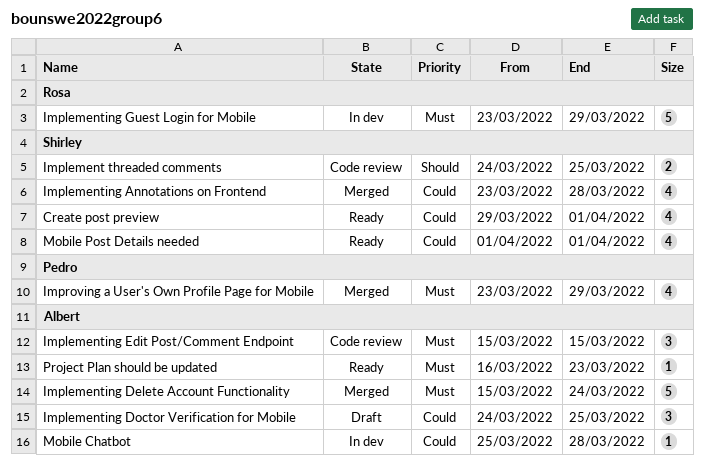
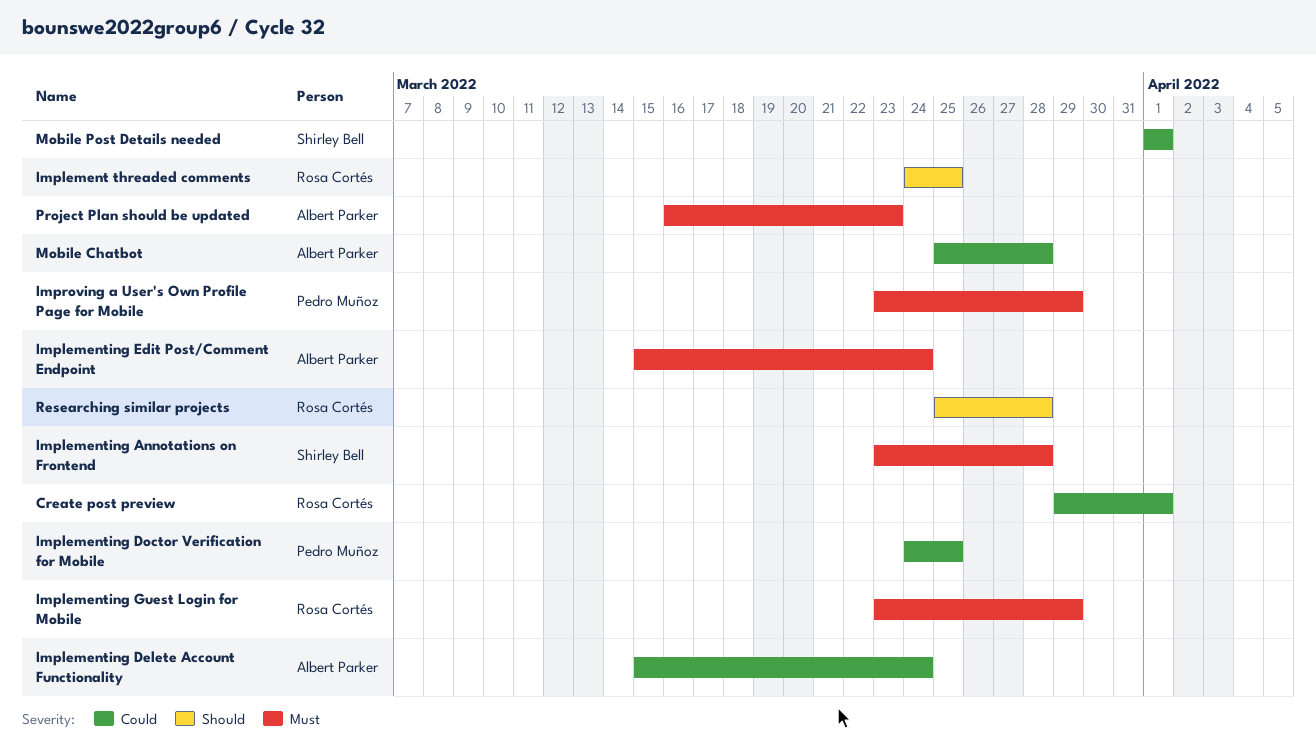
Create post preview, owner: Shirley Bell -> Rosa Cortés
Implement threaded comments, owner: Shirley Bell -> Rosa Cortés
Implementing Annotations on Frontend, priority: Could -> Must
Implementing Delete Account Functionality, priority: Must -> Could
Implementing Doctor Verification for Mobile, owner: Albert Parker -> Pedro Muñoz
Implementing Edit Post/Comment Endpoint, due: Mar 15 -> Mar 24
Researching similar projects: none -> present

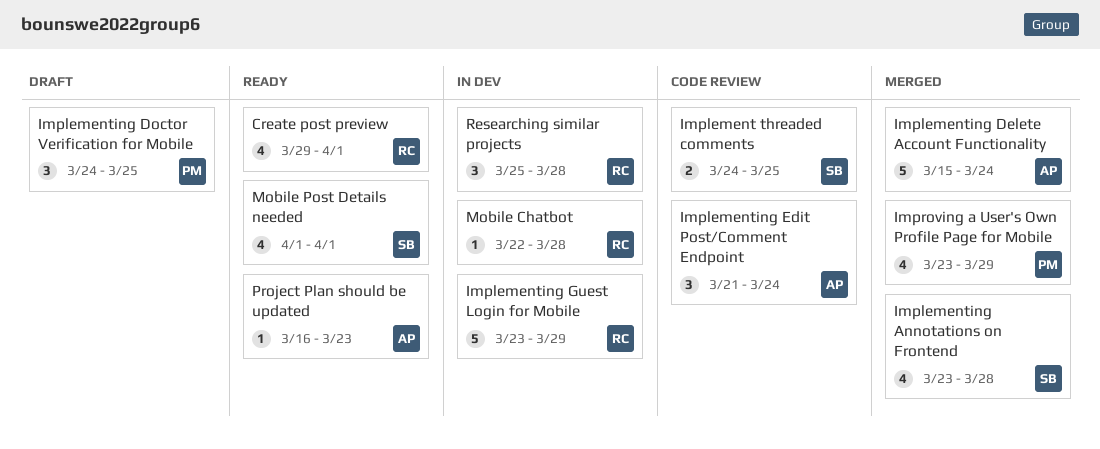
Implement threaded comments, owner: Rosa Cortés -> Shirley Bell
Implementing Edit Post/Comment Endpoint, start: Mar 15 -> Mar 21
Mobile Chatbot, owner: Albert Parker -> Rosa Cortés
Mobile Chatbot, start: Mar 25 -> Mar 22

